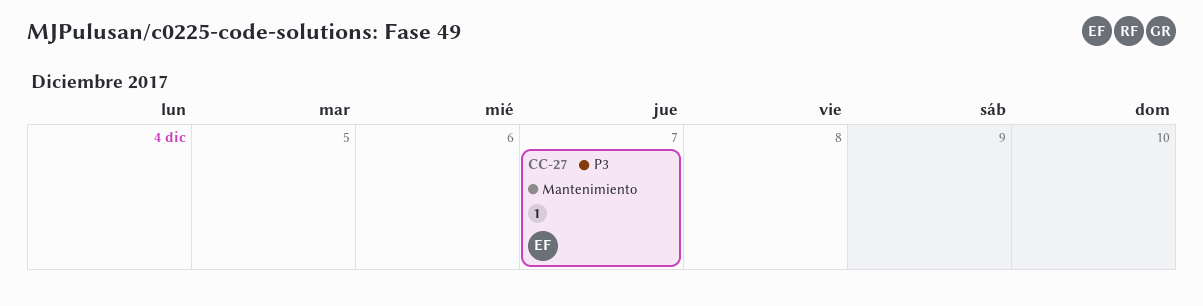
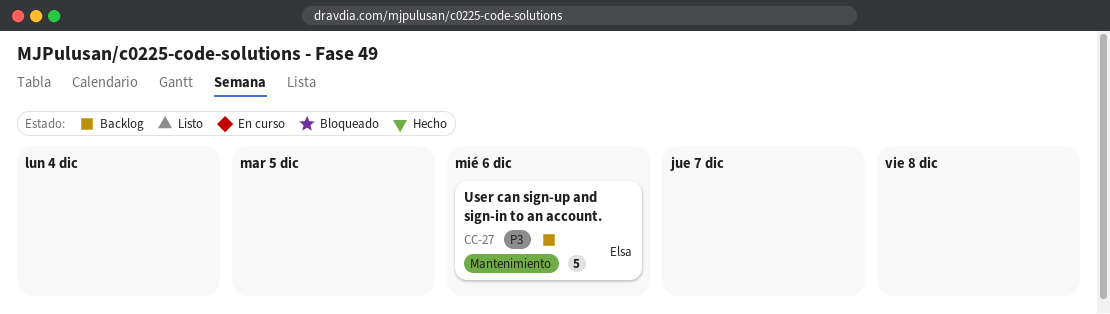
CC-27, estimate: 1 -> 5
CC-27, due: Dec 7 -> Dec 6

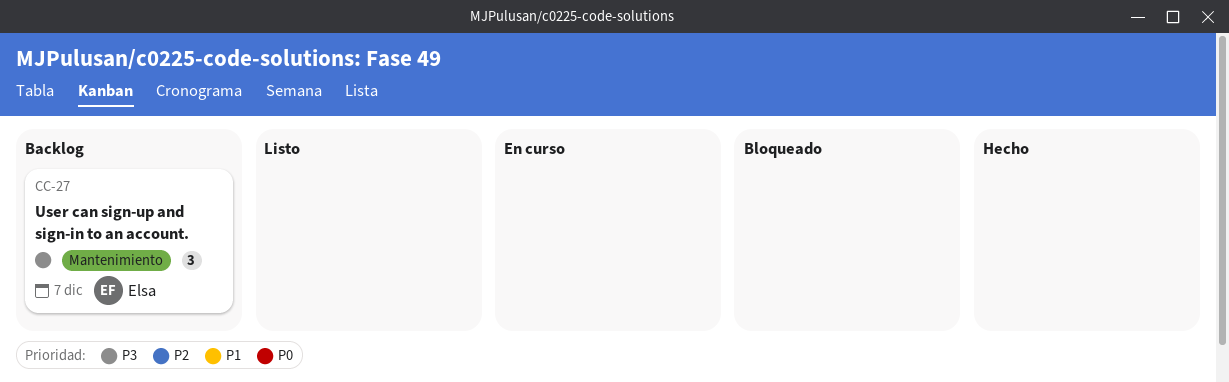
CC-27, estimate: 5 -> 3
CC-27, due: Dec 6 -> Dec 7

